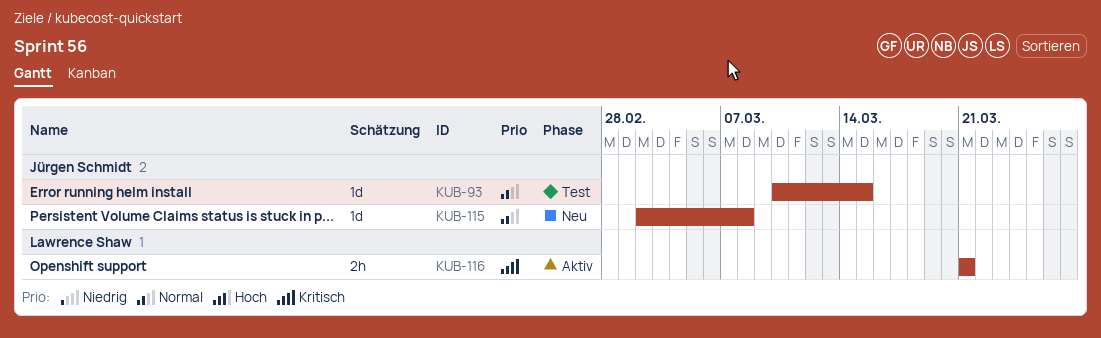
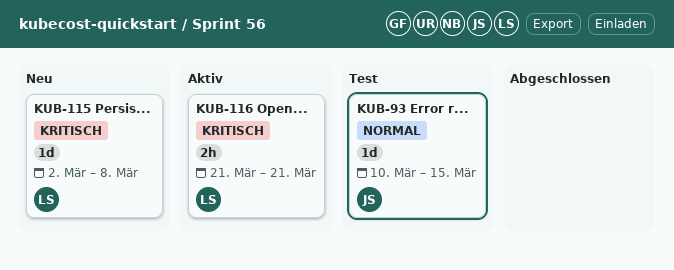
KUB-115, owner: Jürgen Schmidt -> Lawrence Shaw
KUB-115, priority: Normal -> Kritisch

